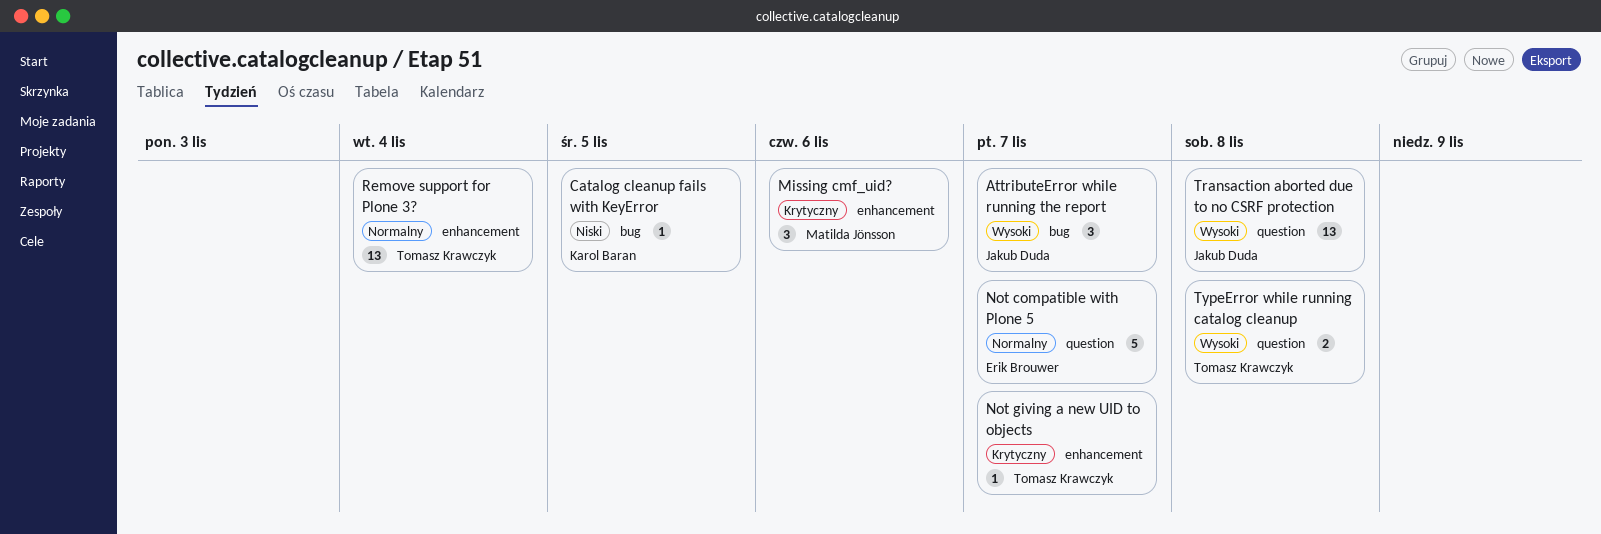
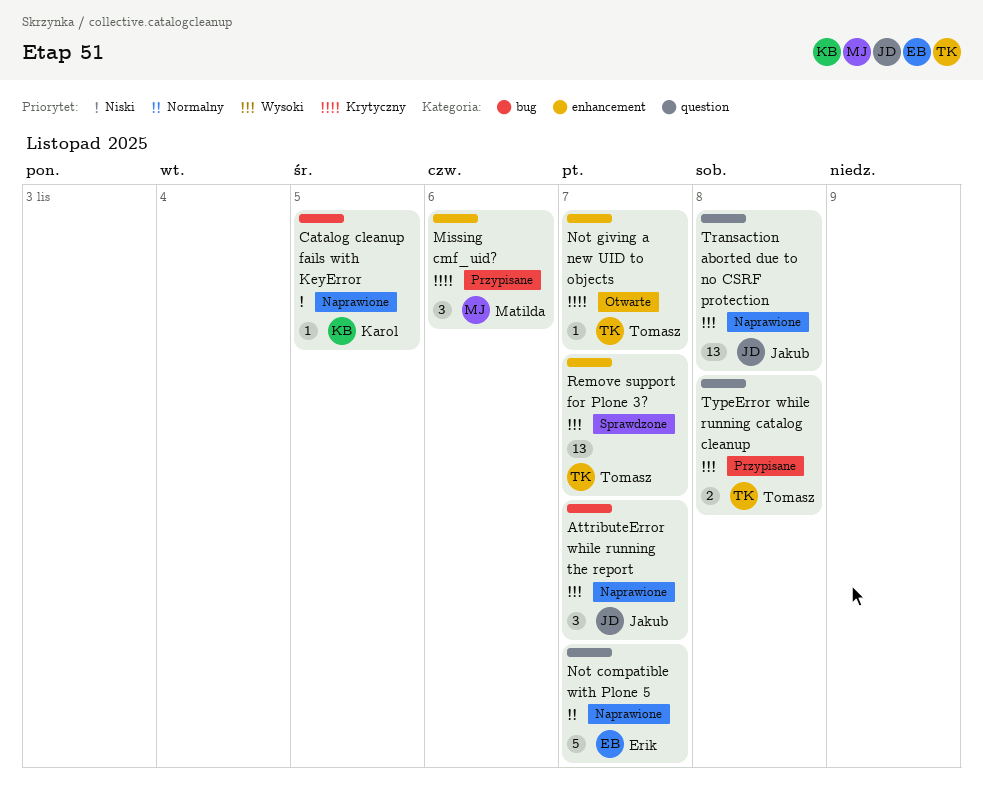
Remove support for Plone 3?, priority: Normalny -> Wysoki
Remove support for Plone 3?, due: Nov 4 -> Nov 7

